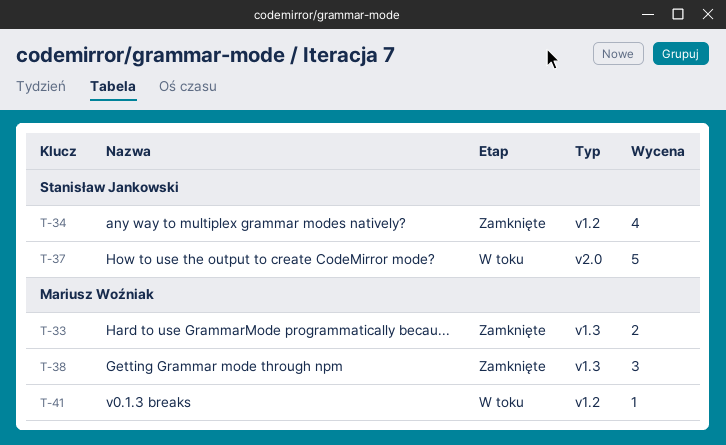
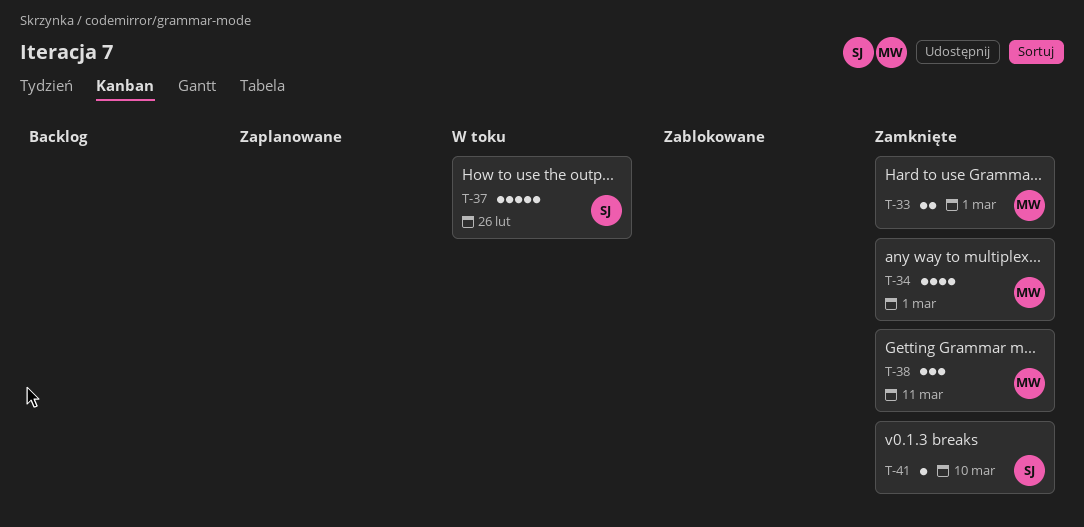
T-34, owner: Stanisław Jankowski -> Mariusz Woźniak
T-41, status: W toku -> Zamknięte
T-41, owner: Mariusz Woźniak -> Stanisław Jankowski

